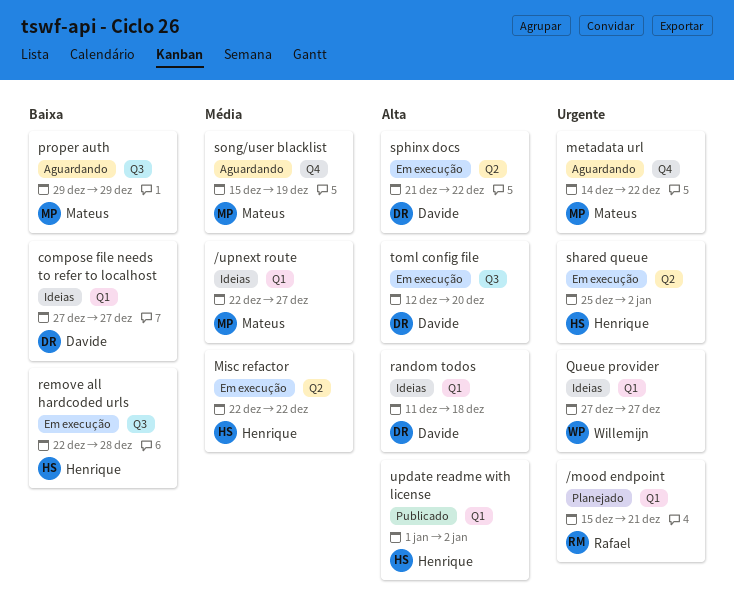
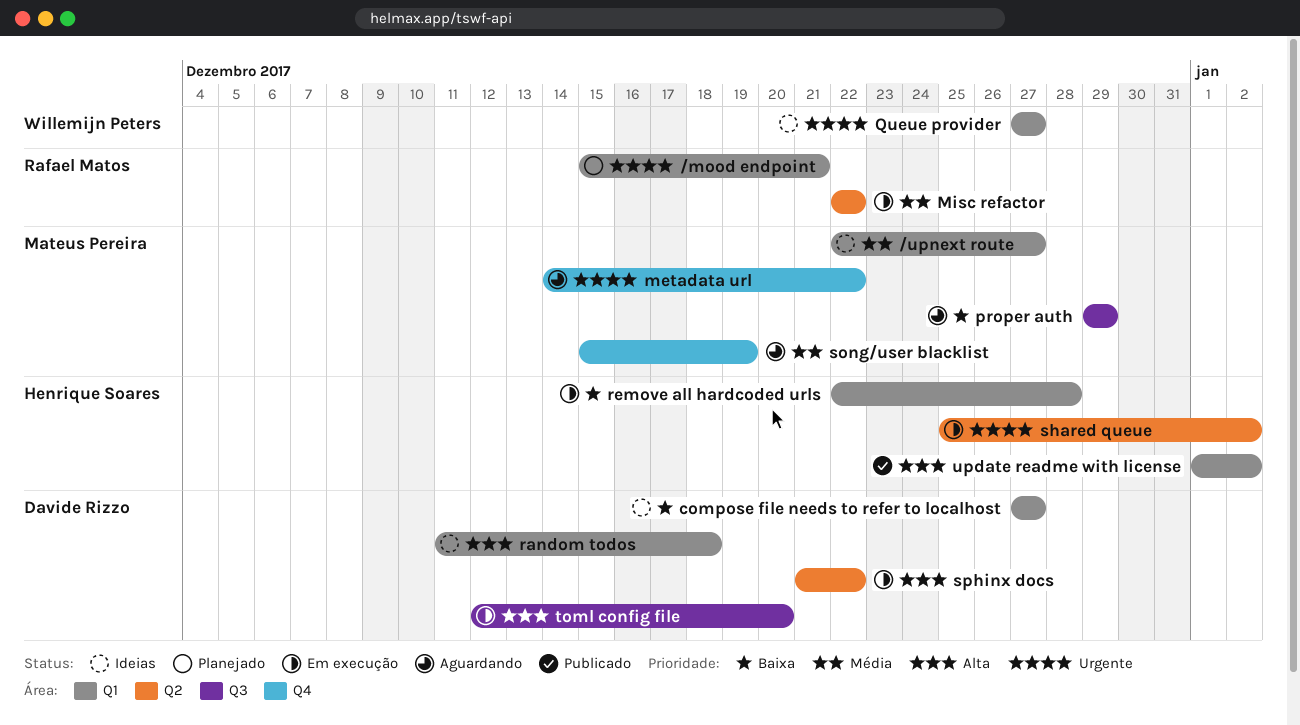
Misc refactor, owner: Henrique Soares -> Rafael Matos
remove all hardcoded urls, label: Q3 -> Q1

